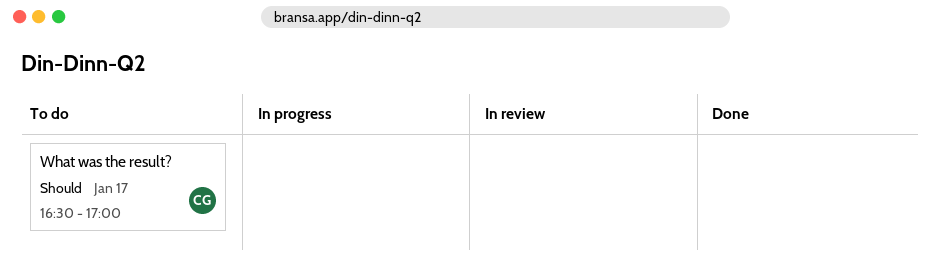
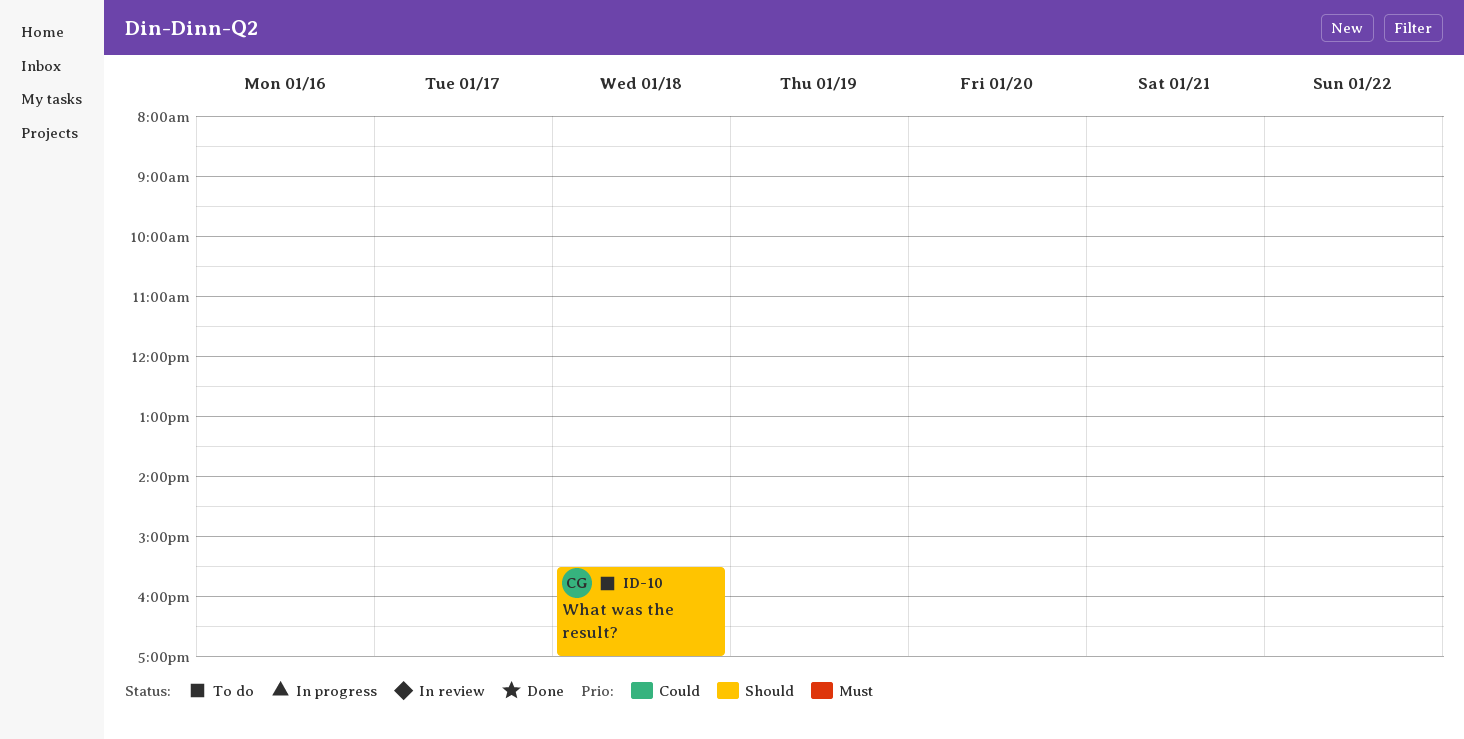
What was the result?, day: Jan 17 -> Jan 18
What was the result?, begins: 16:30 -> 15:30

